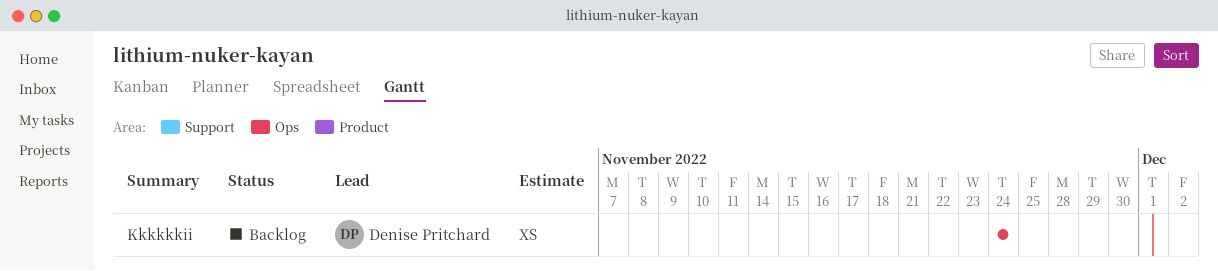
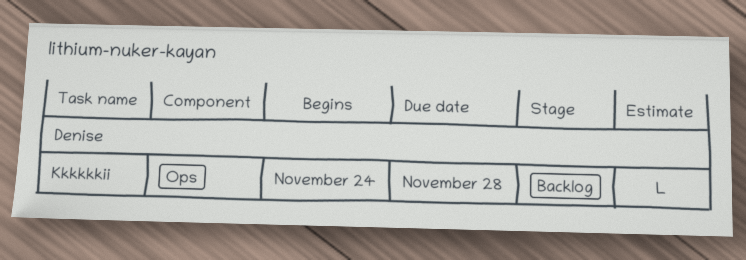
Kkkkkkii, estimate: XS -> L
Kkkkkkii, due: Nov 24 -> Nov 28

